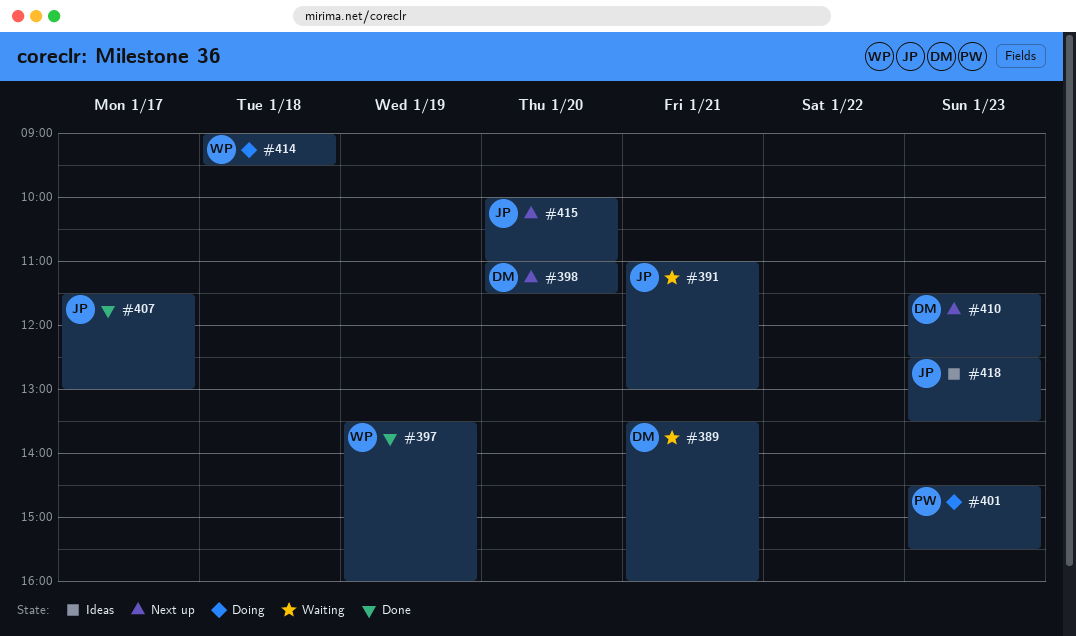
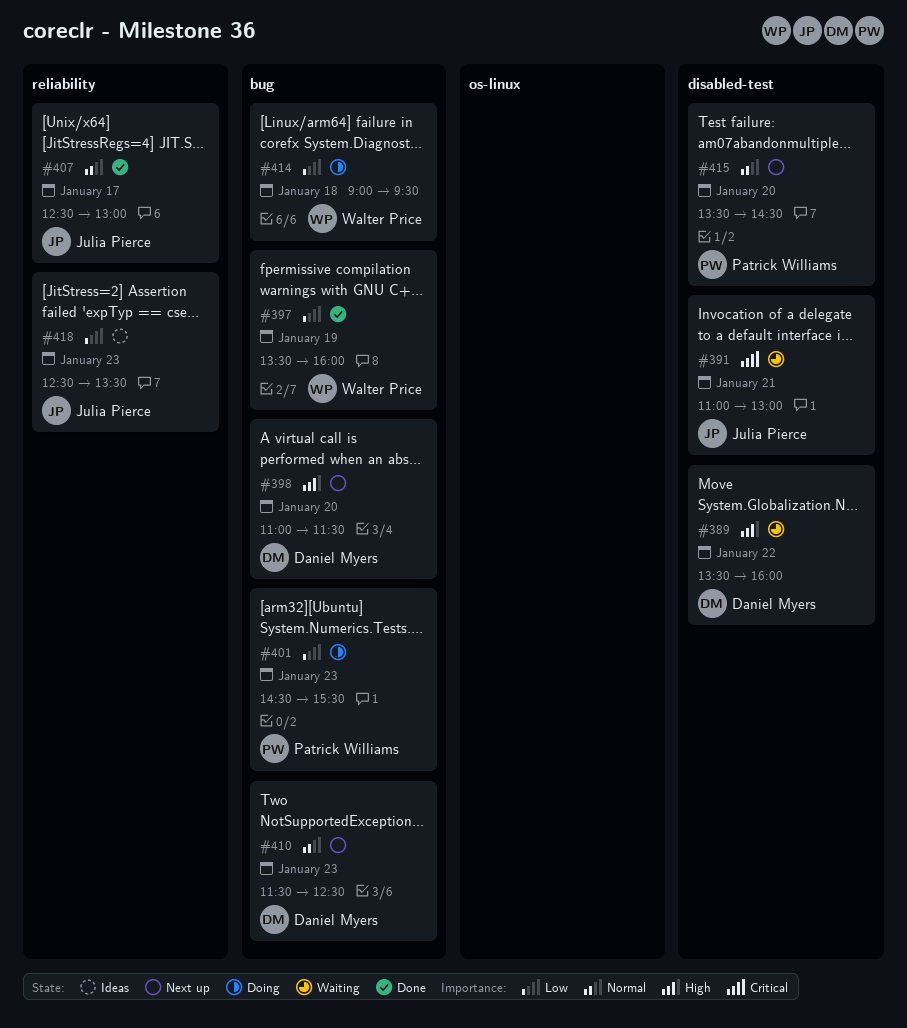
#389, day: Jan 21 -> Jan 22
#407, begins: 11:30 -> 12:30
#415, owner: Julia Pierce -> Patrick Williams
#415, begins: 10:00 -> 13:30
#415, ends: 11:00 -> 14:30

